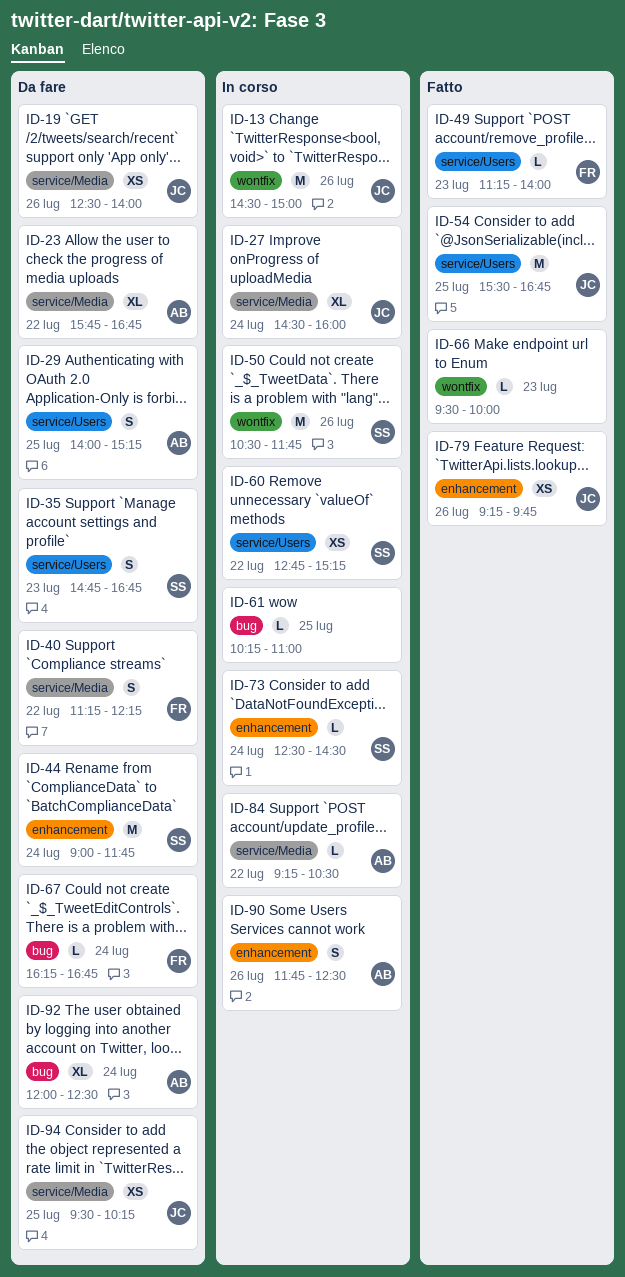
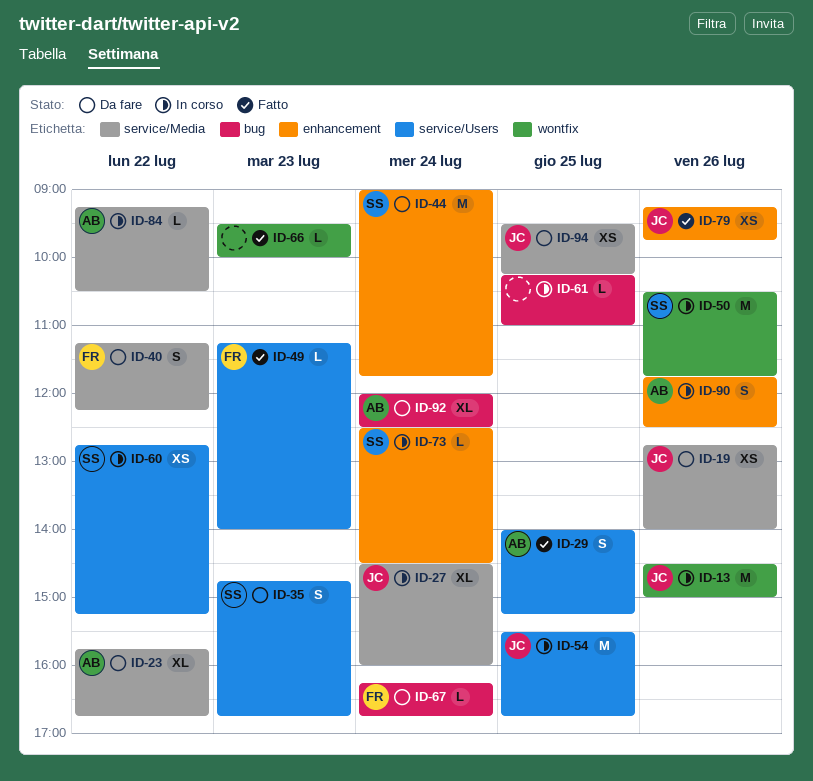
ID-19, begins: 12:30 -> 12:45
ID-29, status: Da fare -> Fatto
ID-54, status: Fatto -> In corso

